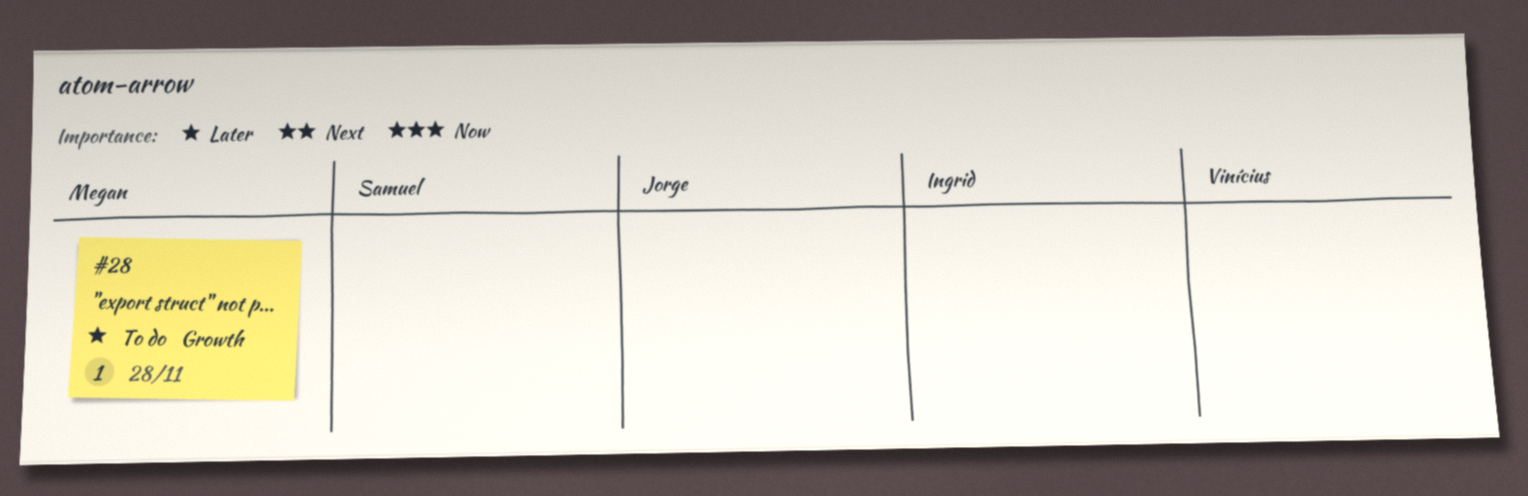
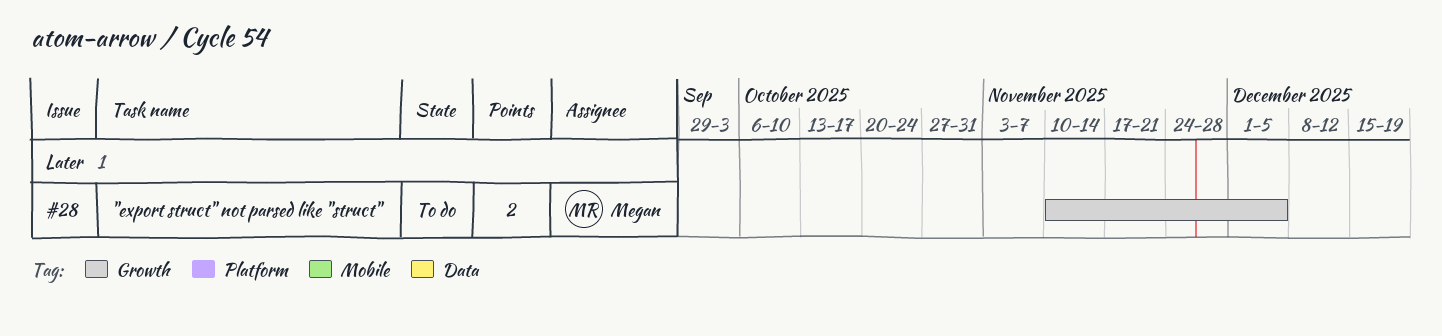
#28, estimate: 1 -> 2
#28, due: Nov 28 -> Dec 5

